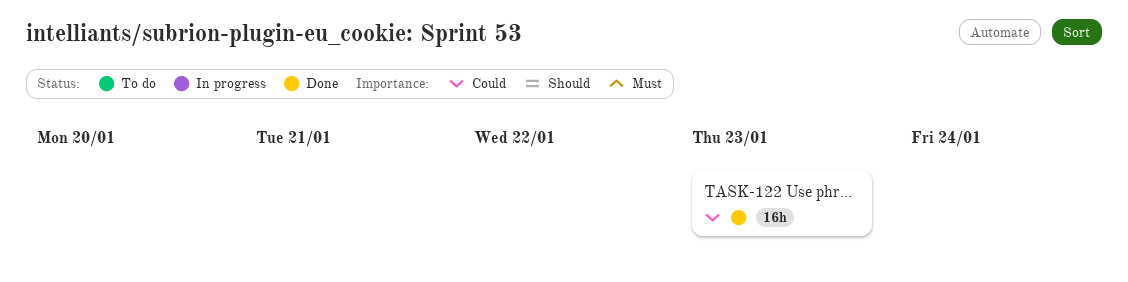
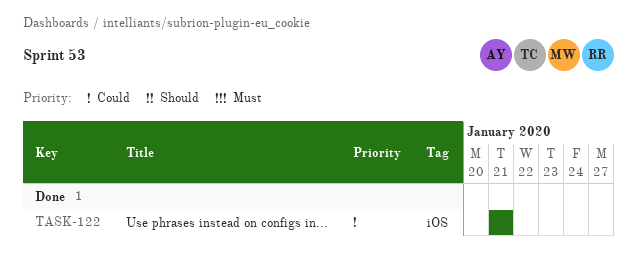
TASK-122, due: Jan 23 -> Jan 21

